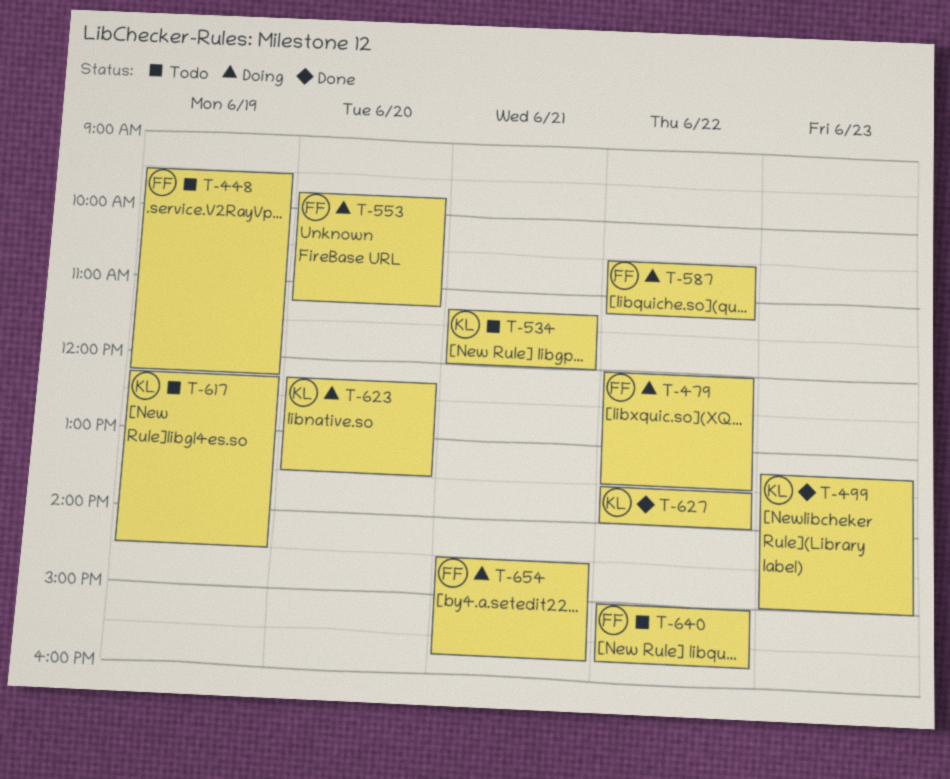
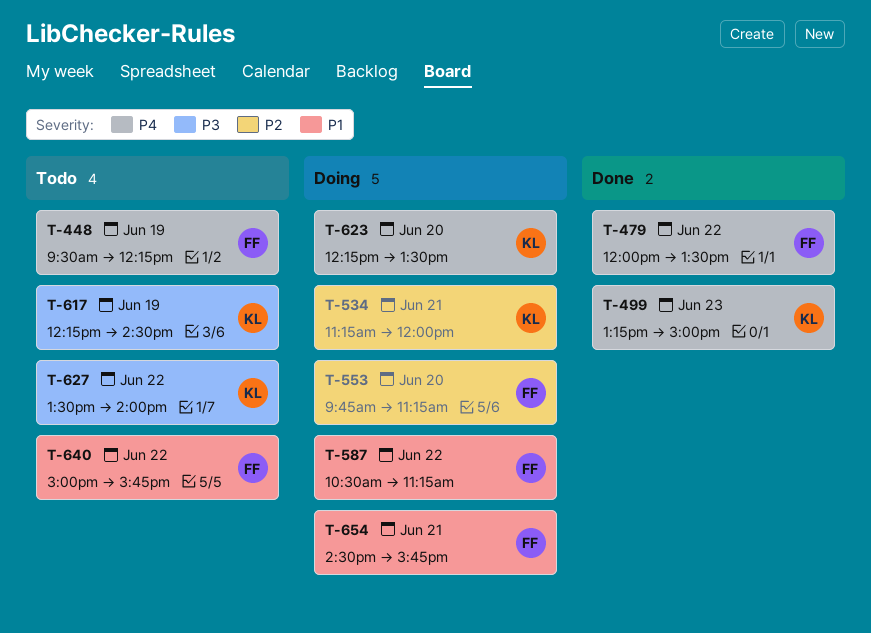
T-479, status: Doing -> Done
T-534, status: Todo -> Doing
T-627, status: Done -> Todo

